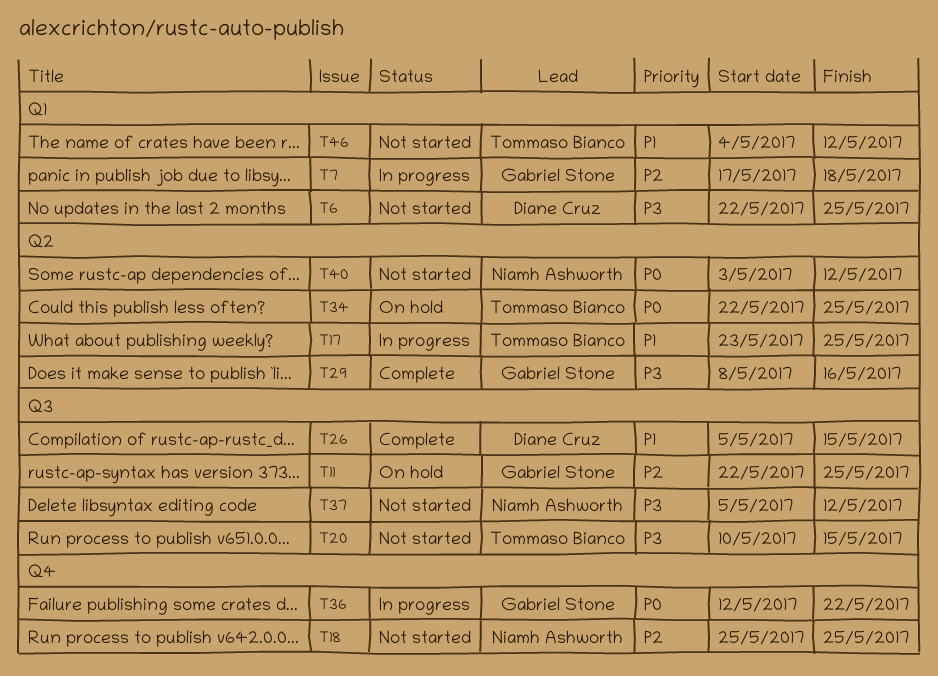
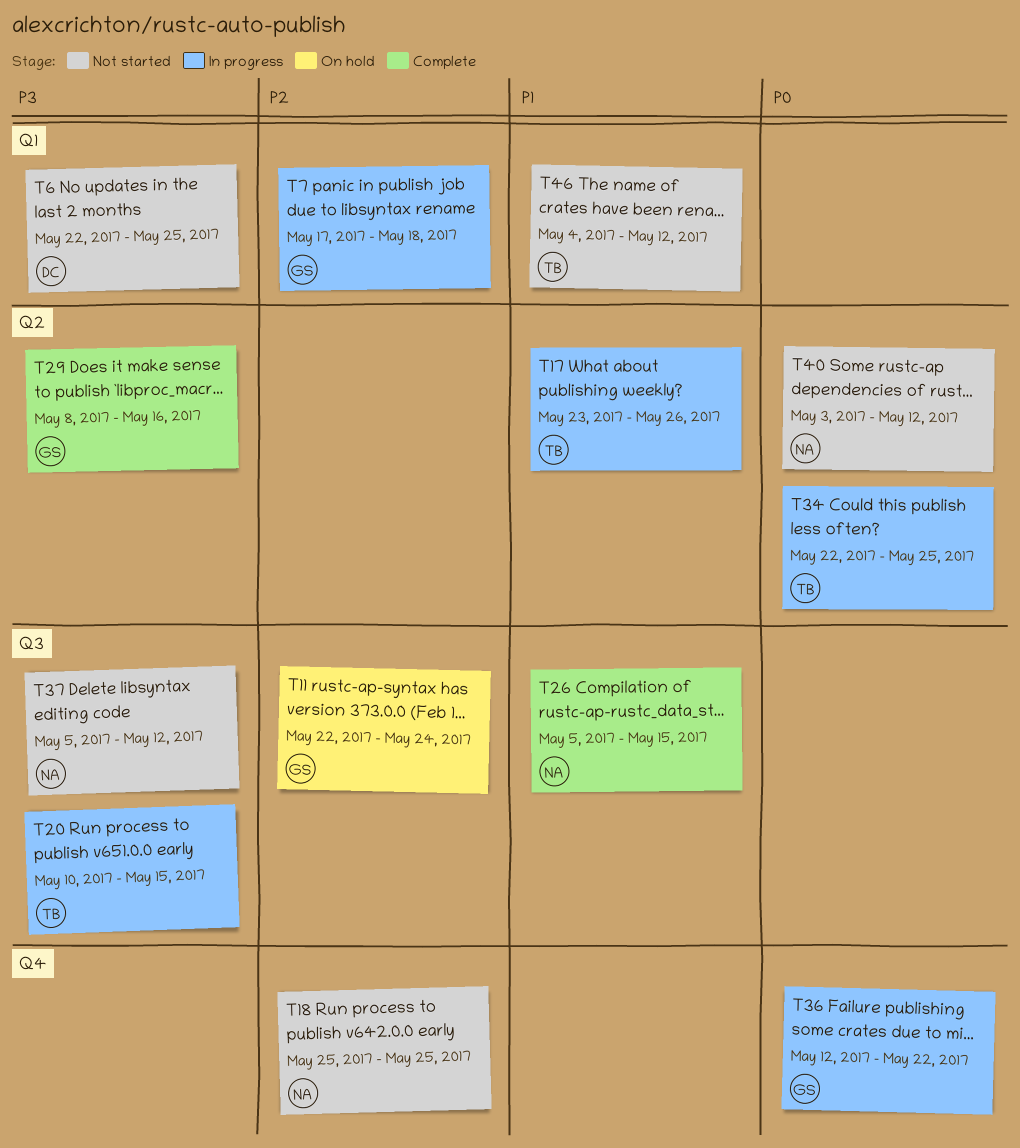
T11, due: May 25 -> May 24
T17, due: May 25 -> May 26
T20, status: Not started -> In progress
T26, owner: Diane Cruz -> Niamh Ashworth
T34, status: On hold -> In progress

